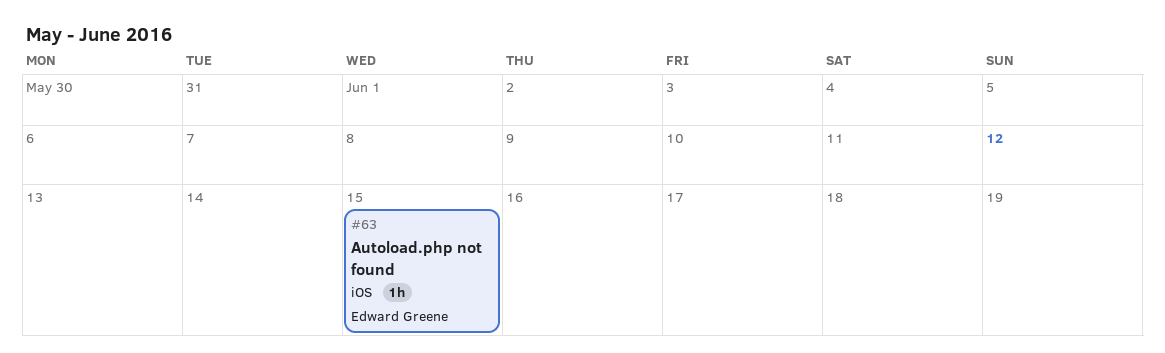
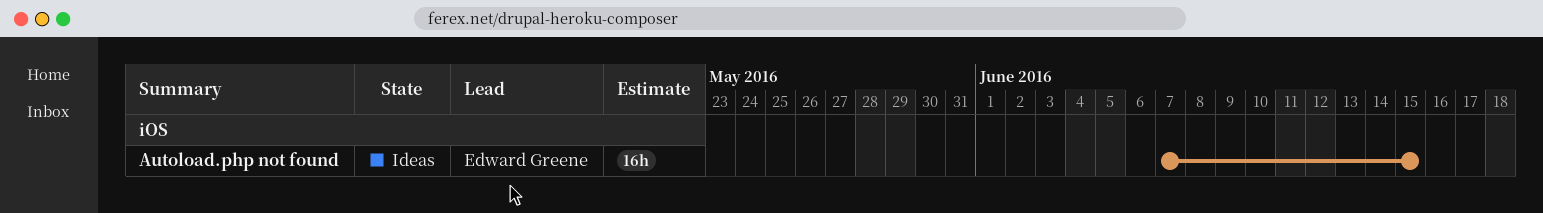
Autoload.php not found, estimate: 1h -> 16h

